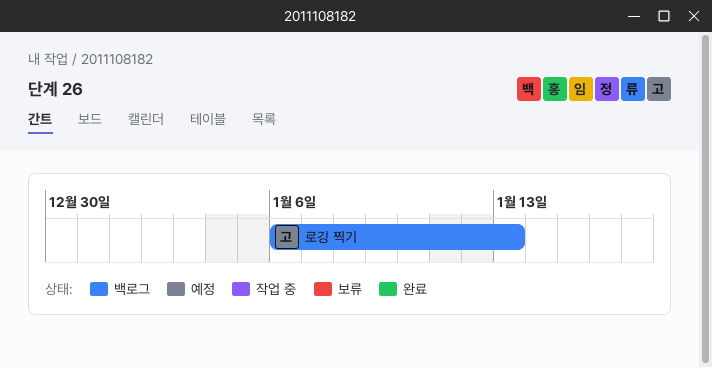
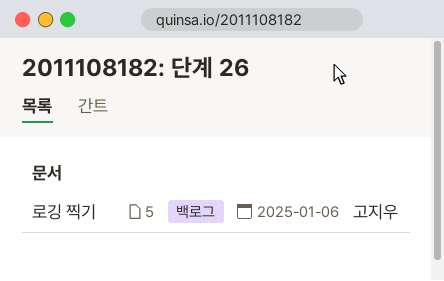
로깅 찍기, due: Jan 13 -> Jan 6

